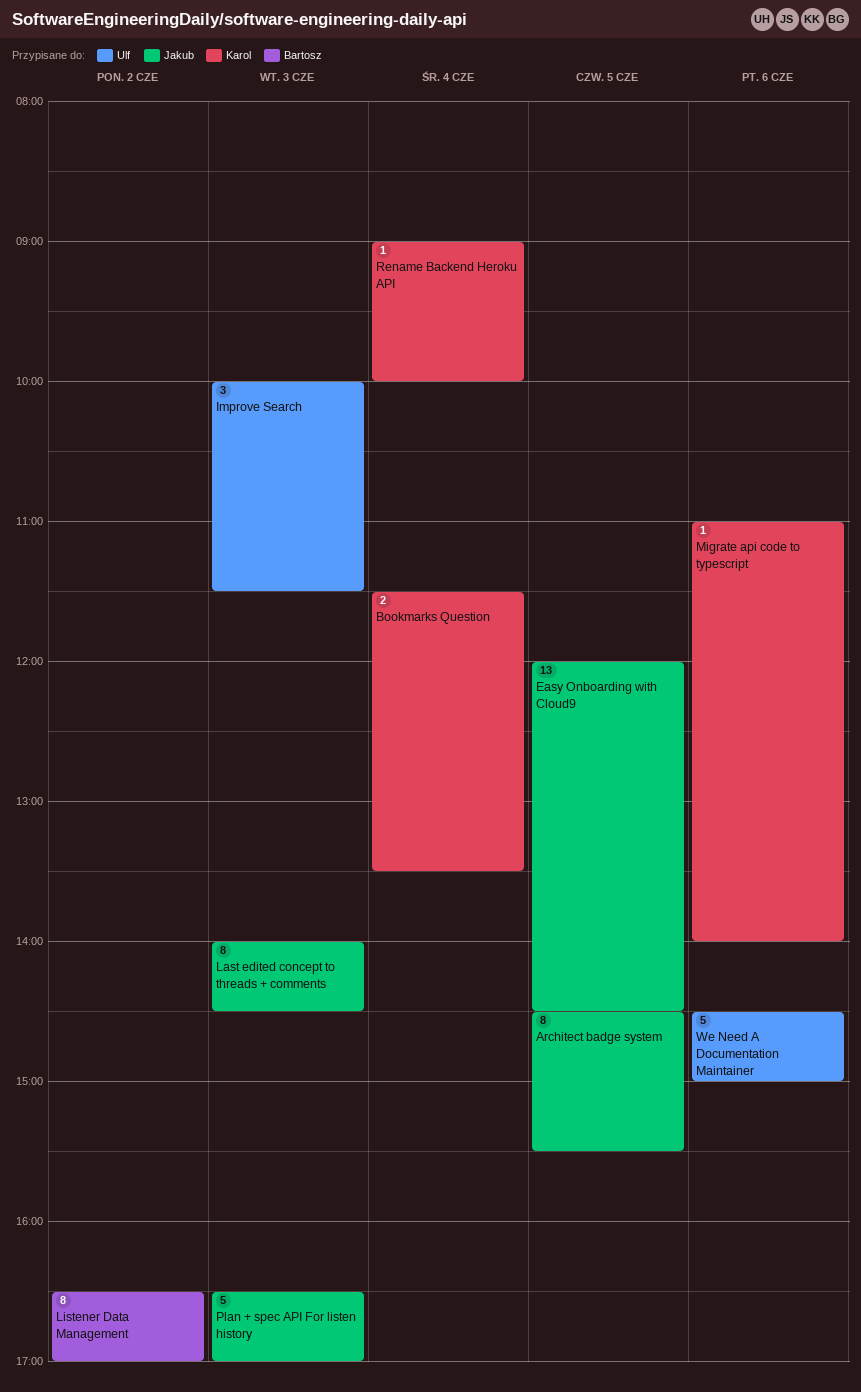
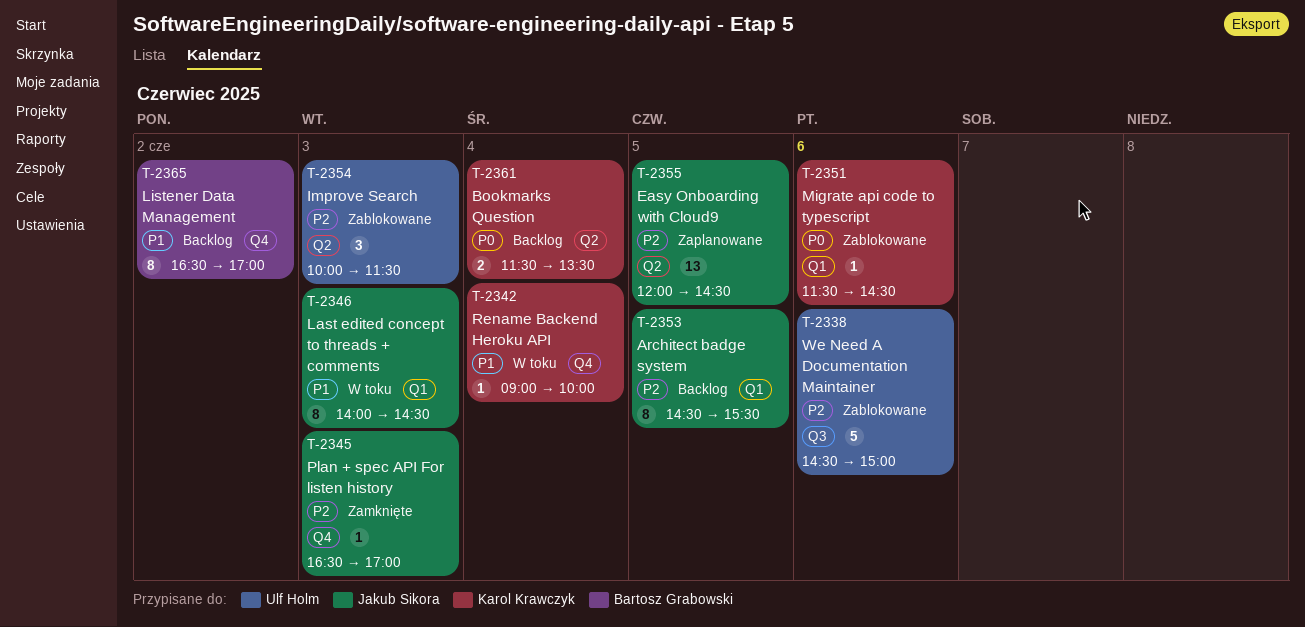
Migrate api code to typescript, begins: 11:00 -> 11:30
Migrate api code to typescript, ends: 14:00 -> 14:30
Plan + spec API For listen history, estimate: 5 -> 1

